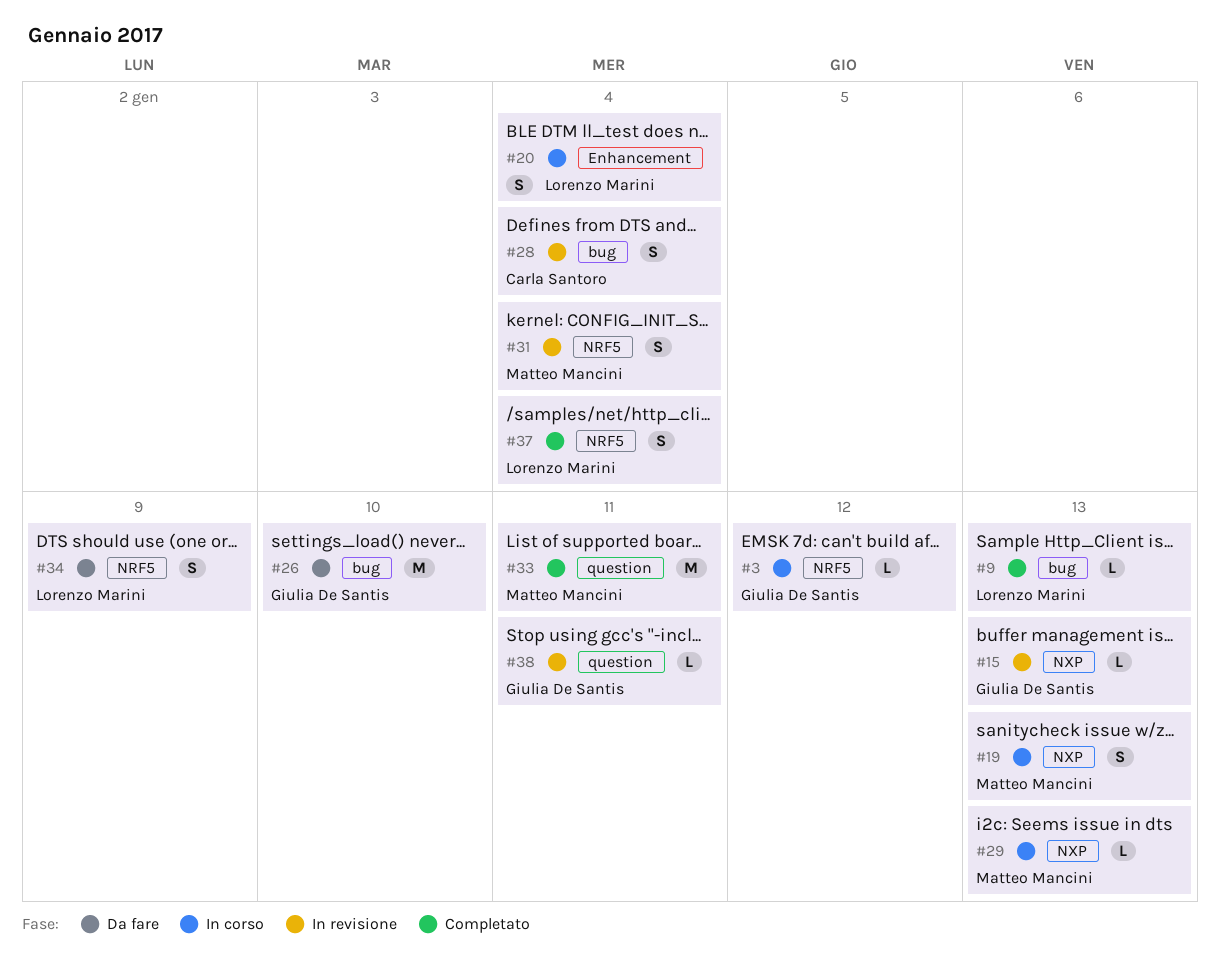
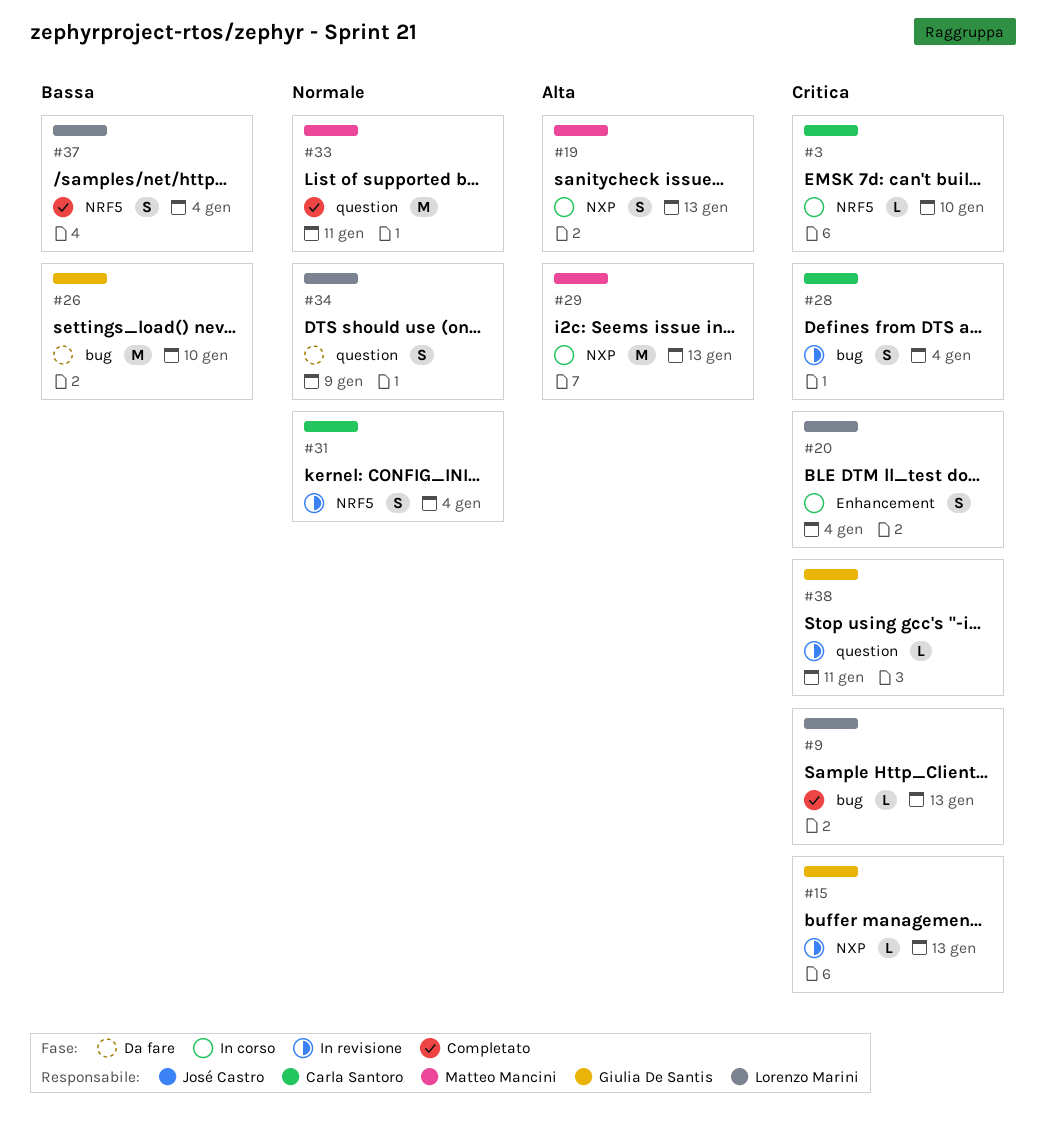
#3, owner: Giulia De Santis -> Carla Santoro
#3, due: Jan 12 -> Jan 10
#29, estimate: L -> M
#31, owner: Matteo Mancini -> Carla Santoro
#34, label: NRF5 -> question

